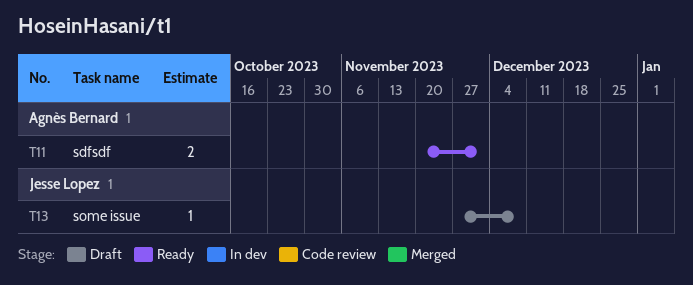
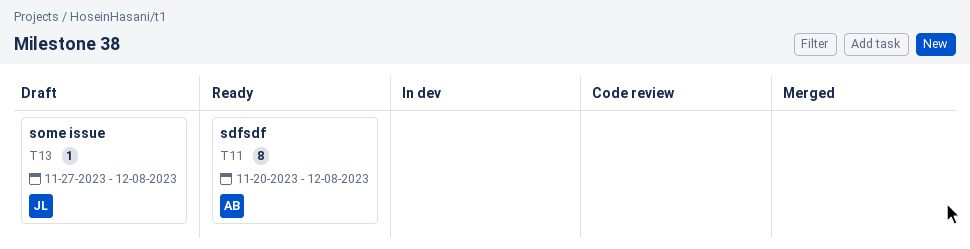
T11, estimate: 2 -> 8
T11, due: Dec 1 -> Dec 8

